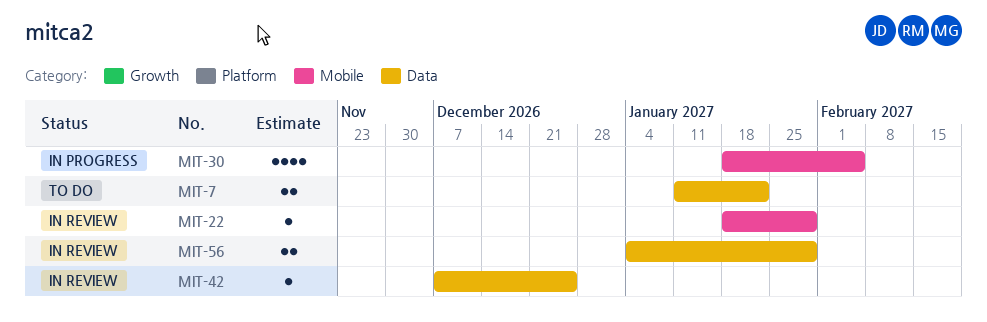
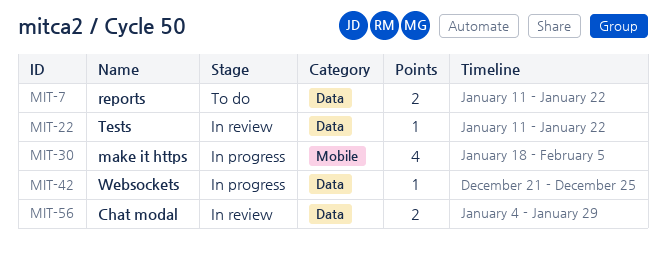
MIT-22, label: Mobile -> Data
MIT-22, start: Jan 18 -> Jan 11
MIT-22, due: Jan 29 -> Jan 22
MIT-42, status: In review -> In progress
MIT-42, start: Dec 7 -> Dec 21

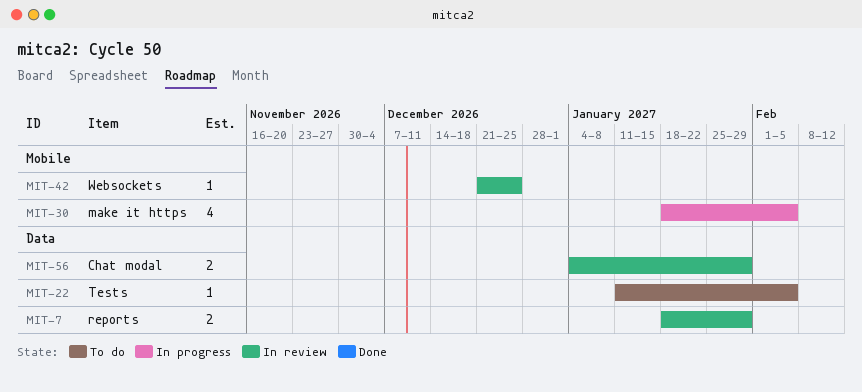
MIT-7, status: To do -> In review
MIT-7, start: Jan 11 -> Jan 18
MIT-7, due: Jan 22 -> Jan 29
MIT-22, status: In review -> To do
MIT-22, due: Jan 22 -> Feb 5
MIT-42, status: In progress -> In review
MIT-42, label: Data -> Mobile

